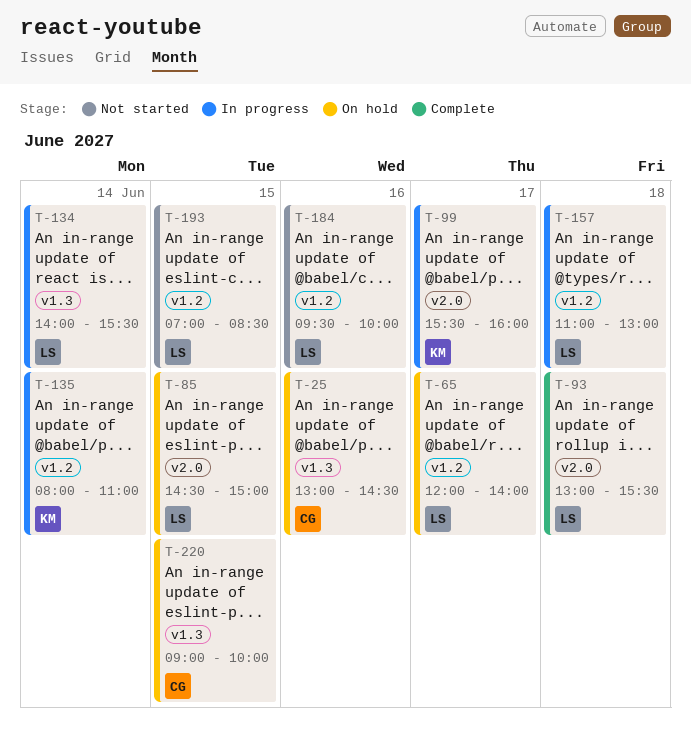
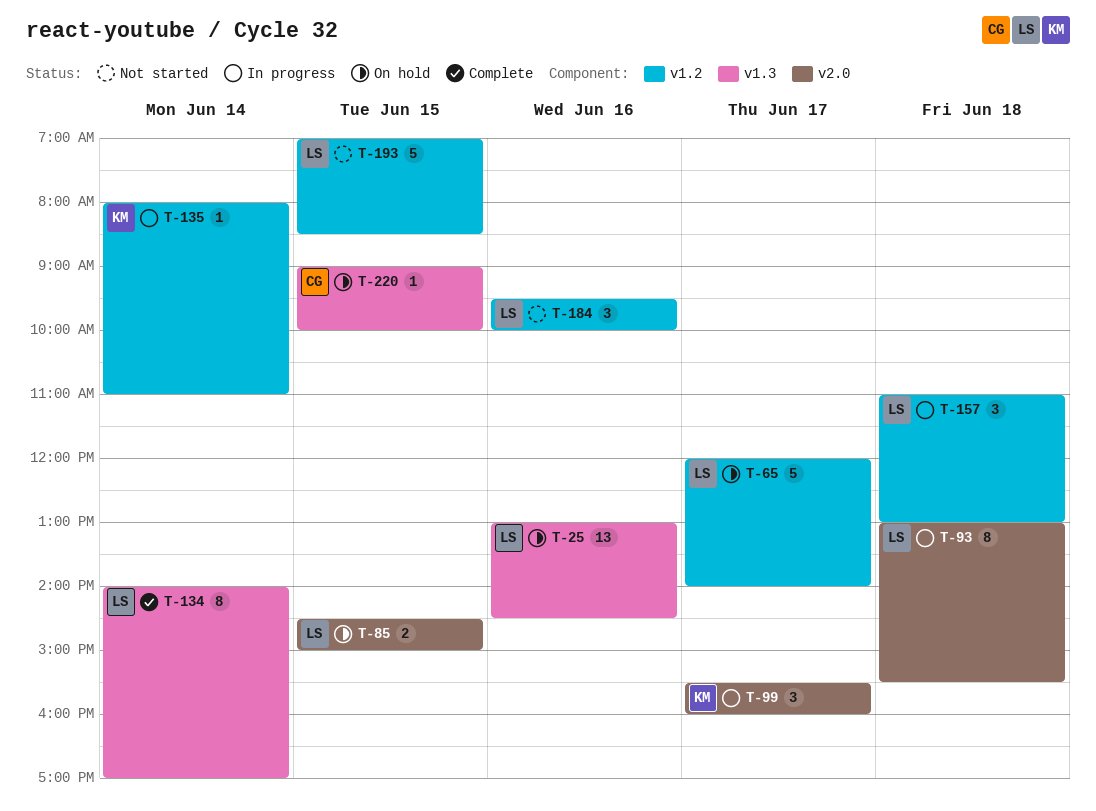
T-25, owner: CG -> LS
T-93, status: Complete -> In progress
T-134, status: In progress -> Complete
T-134, ends: 15:30 -> 17:00

